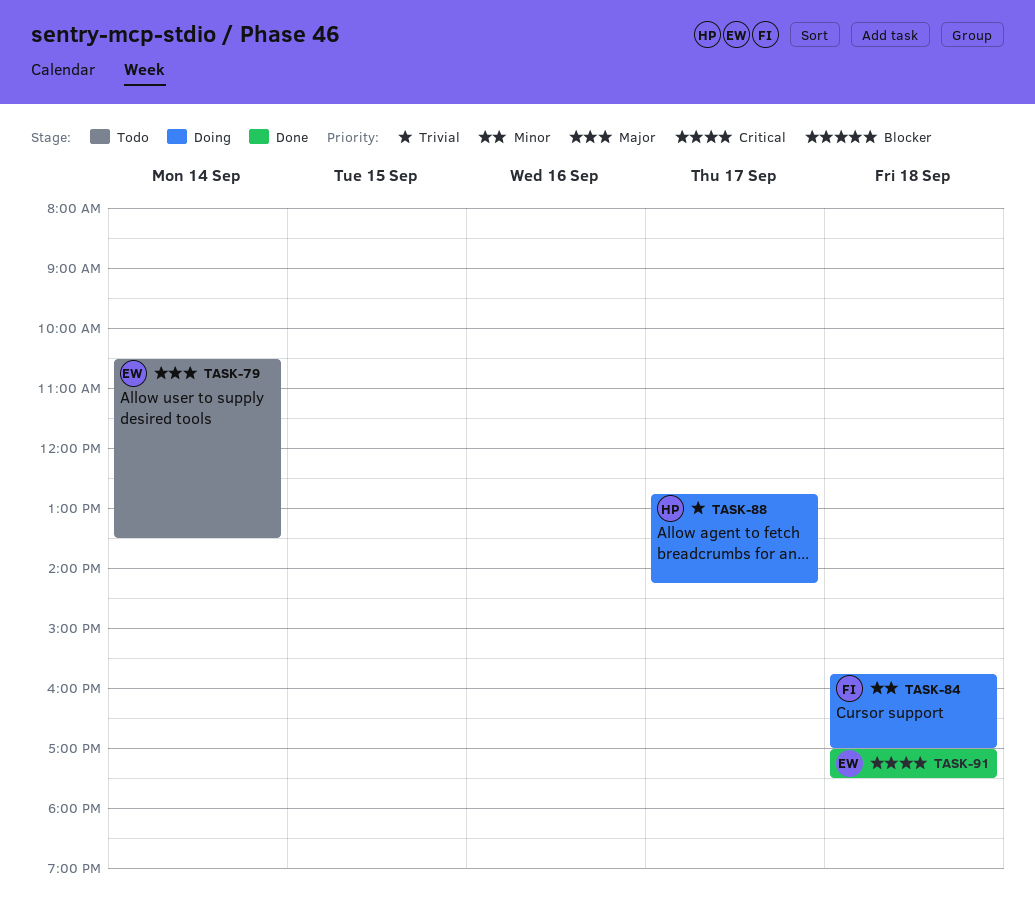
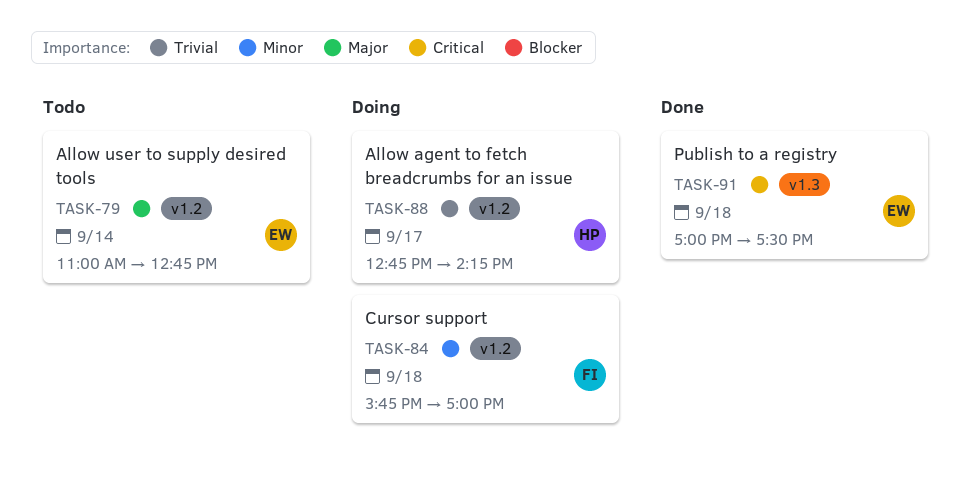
TASK-79, begins: 10:30 -> 11:00
TASK-79, ends: 13:30 -> 12:45

